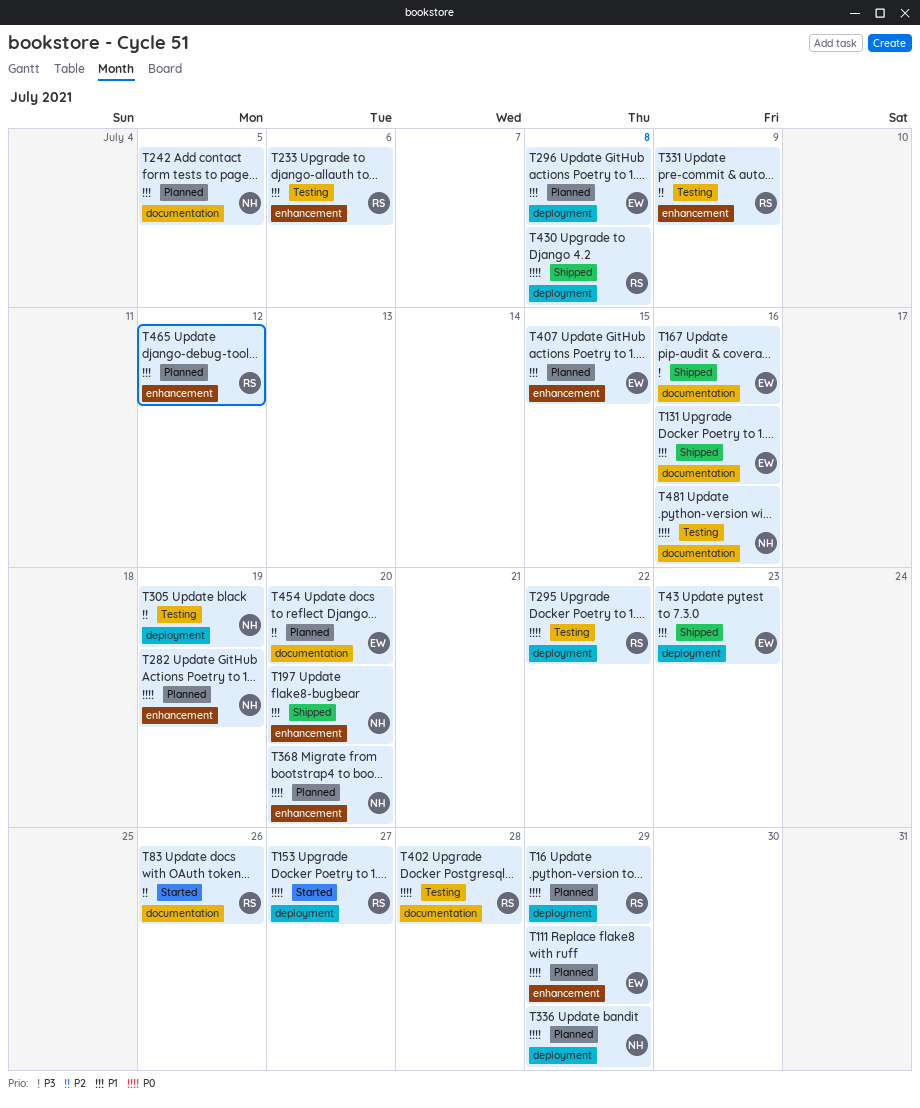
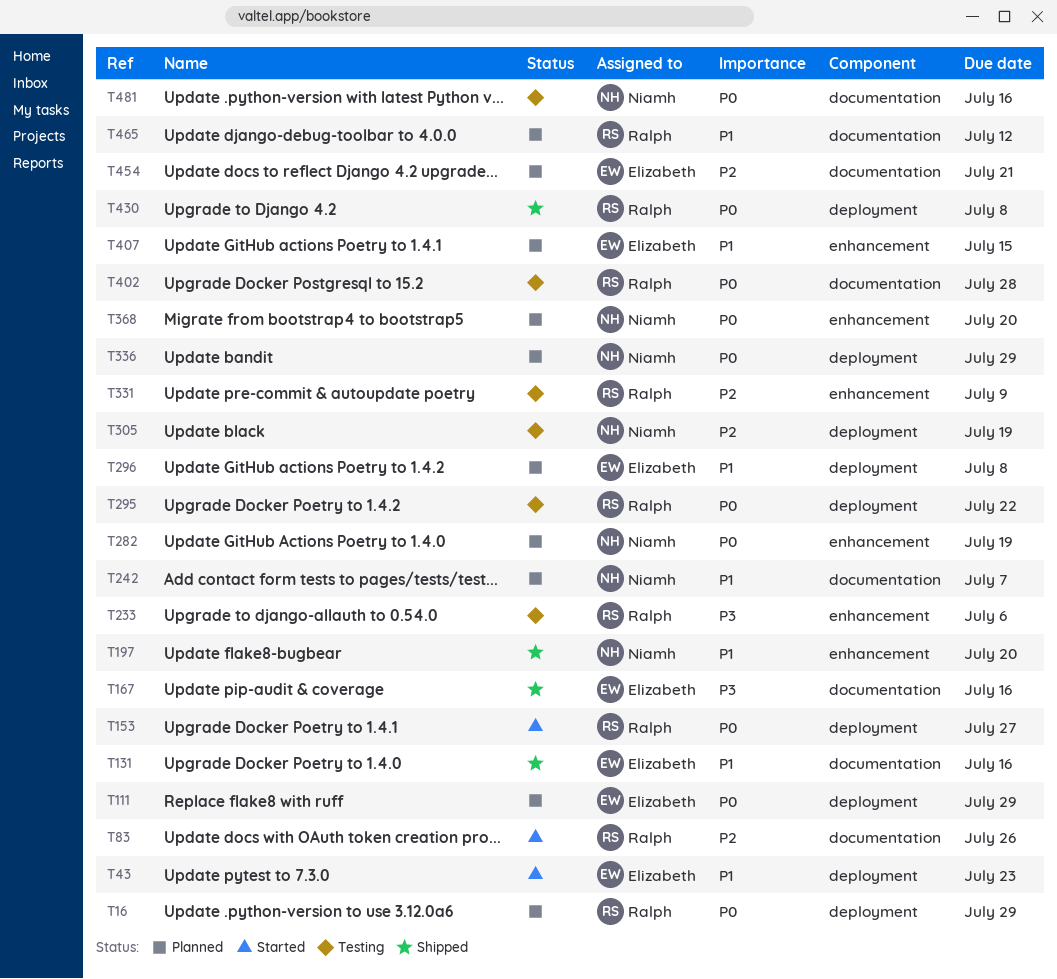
T43, status: Shipped -> Started
T111, label: enhancement -> deployment
T233, priority: P1 -> P3
T242, due: Jul 5 -> Jul 7
T454, due: Jul 20 -> Jul 21
T465, label: enhancement -> documentation

